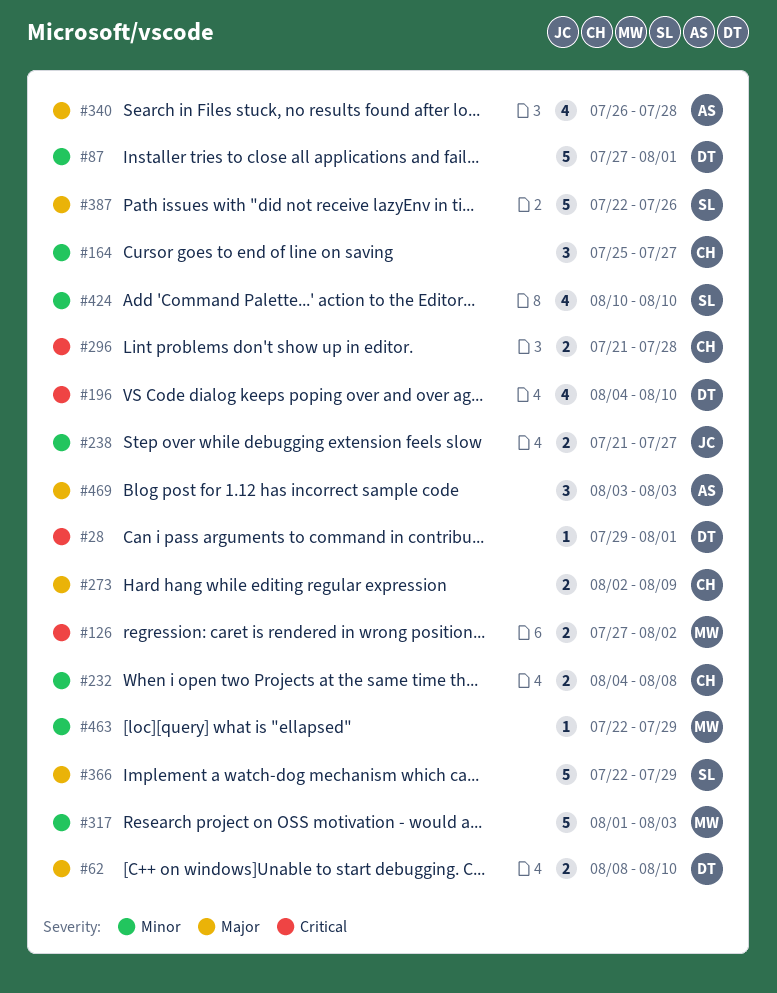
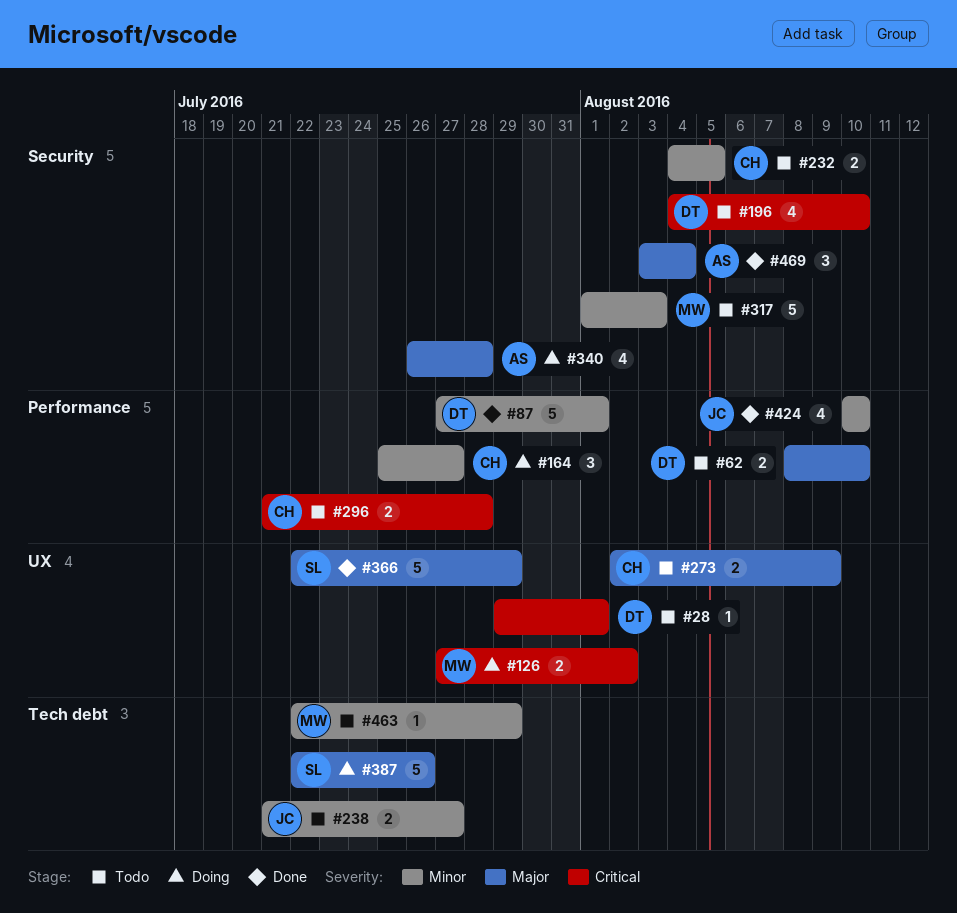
#232, due: Aug 8 -> Aug 5
#424, owner: SL -> JC
#469, due: Aug 3 -> Aug 4

